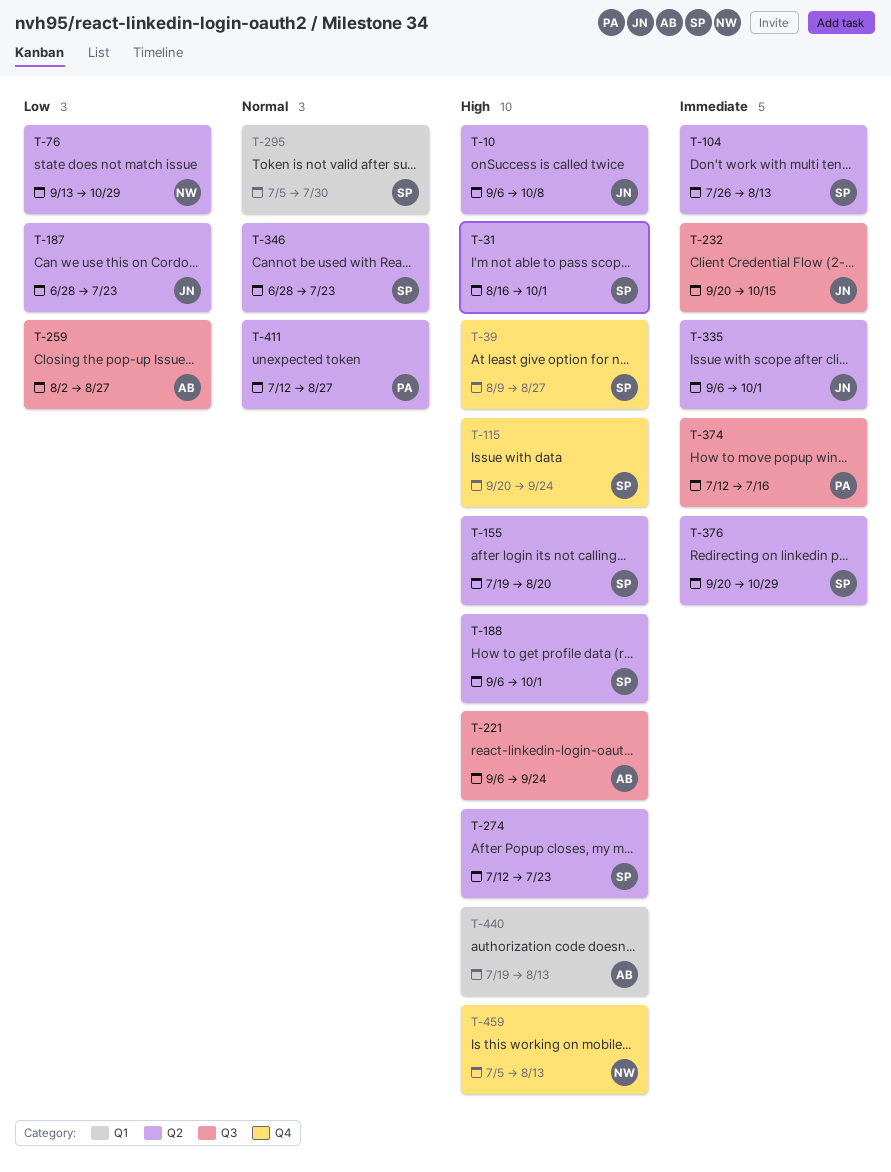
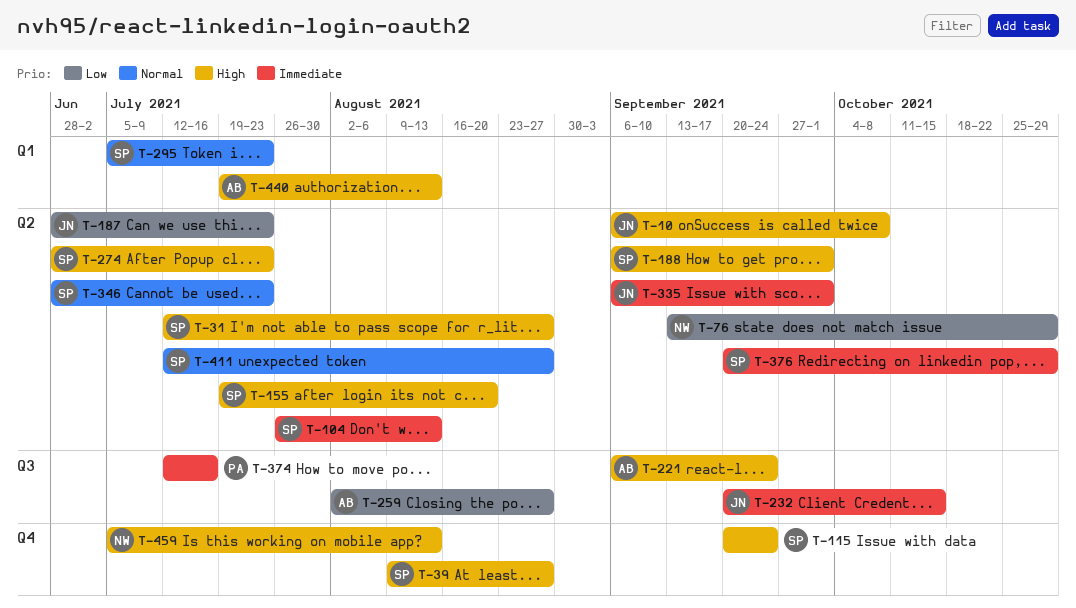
T-31, start: Aug 16 -> Jul 12
T-31, due: Oct 1 -> Aug 27
T-274, start: Jul 12 -> Jun 28
T-295, due: Jul 30 -> Jul 23
T-411, owner: PA -> SP

